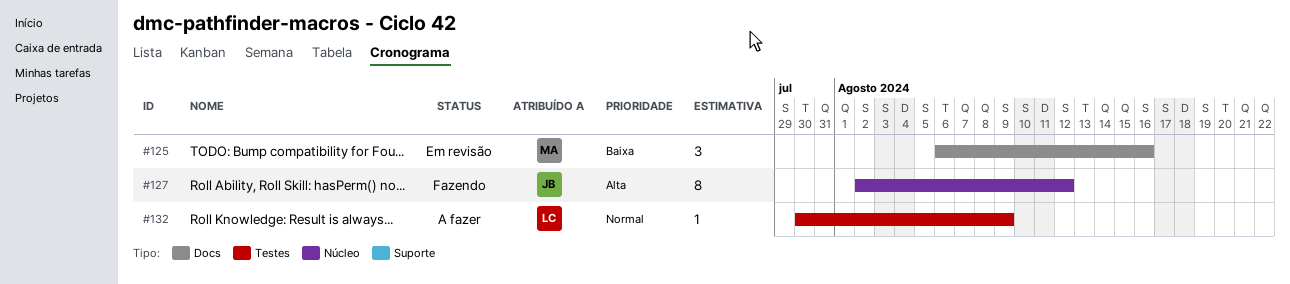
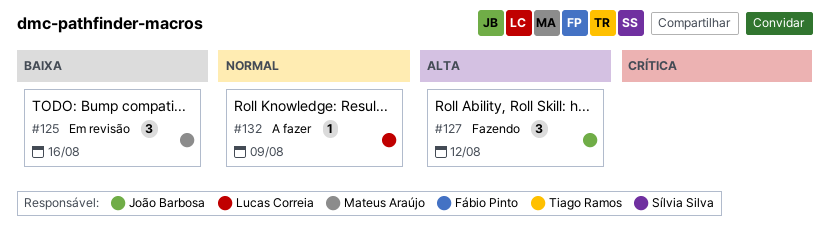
#127, estimate: 8 -> 3

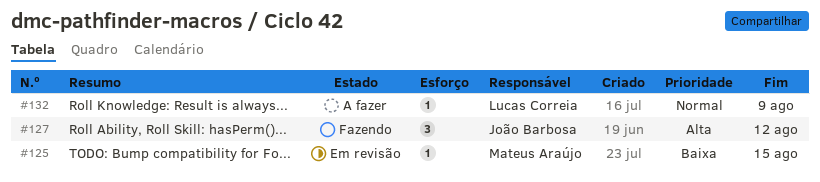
#125, estimate: 3 -> 1
#125, due: Aug 16 -> Aug 15

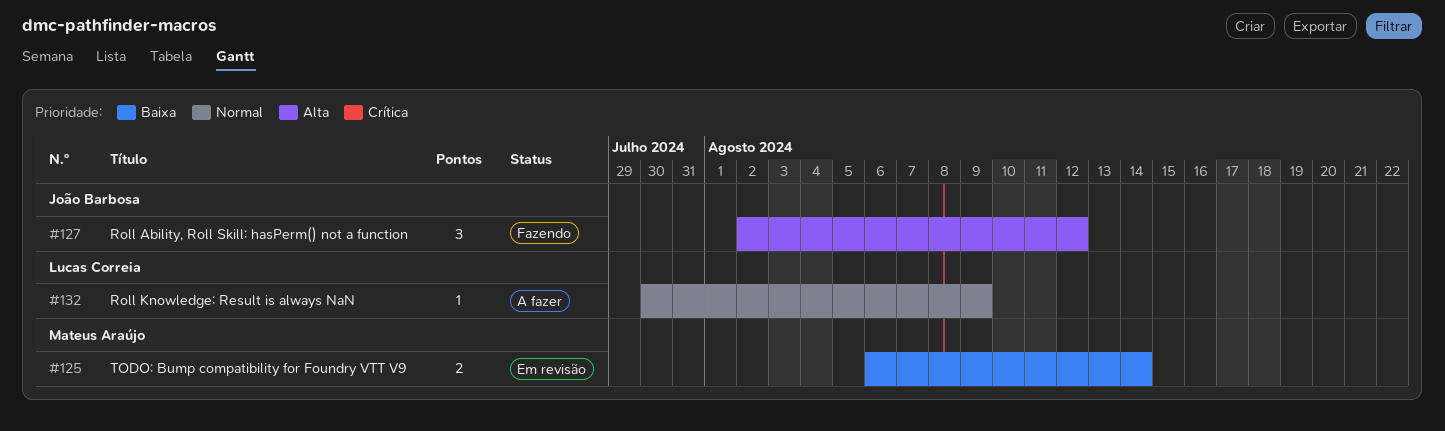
#125, estimate: 1 -> 2
#125, due: Aug 15 -> Aug 14

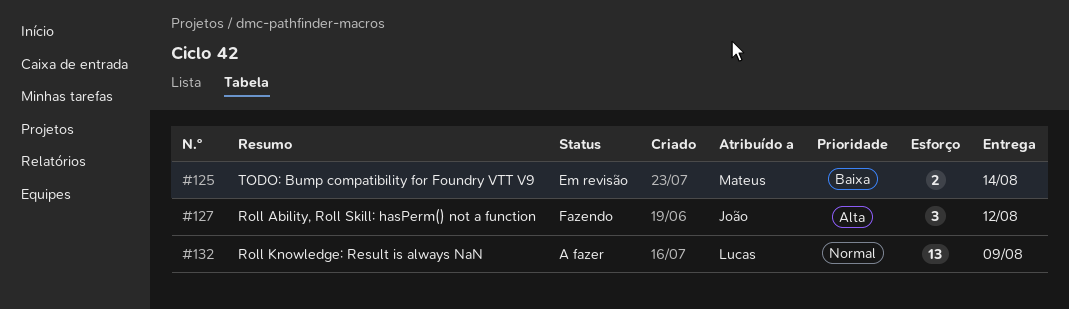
#132, estimate: 1 -> 13

